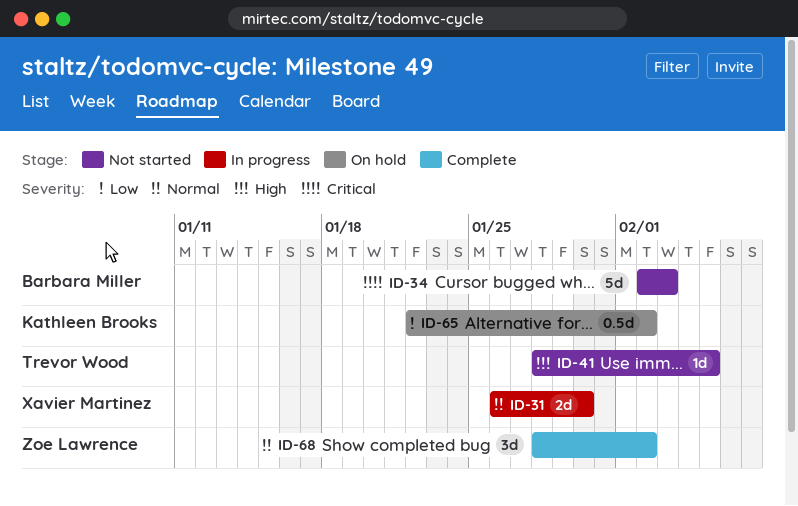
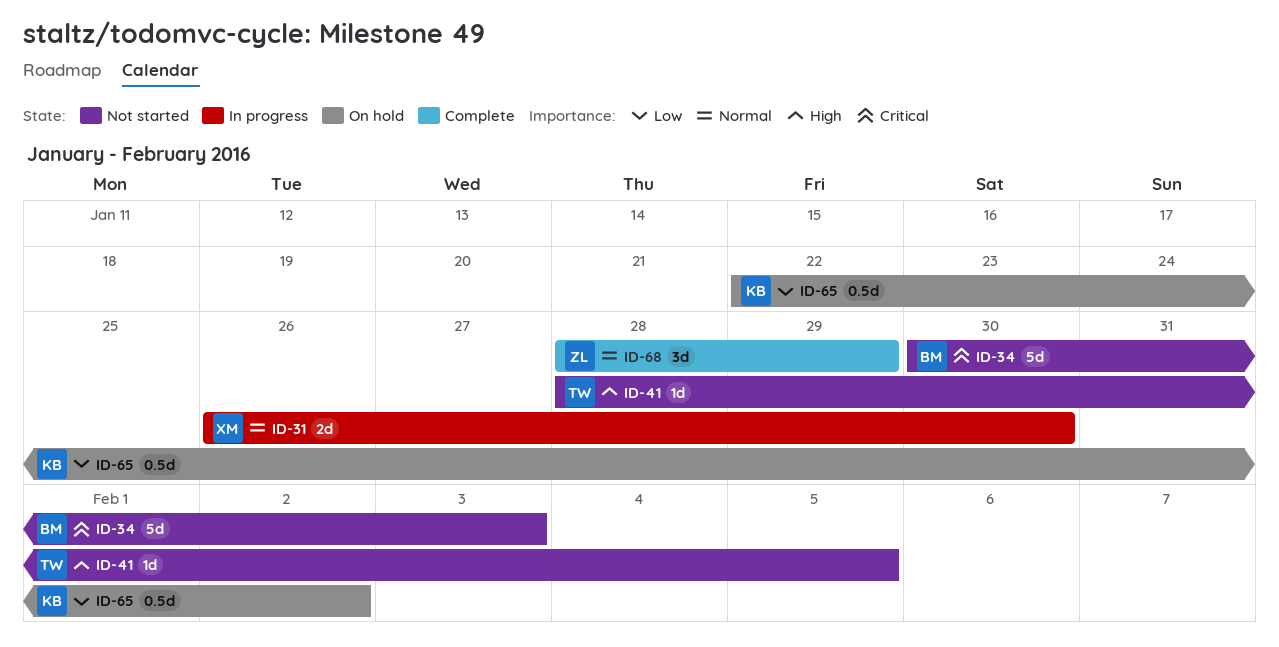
ID-34, start: Feb 2 -> Jan 30
ID-68, due: Feb 2 -> Jan 29

